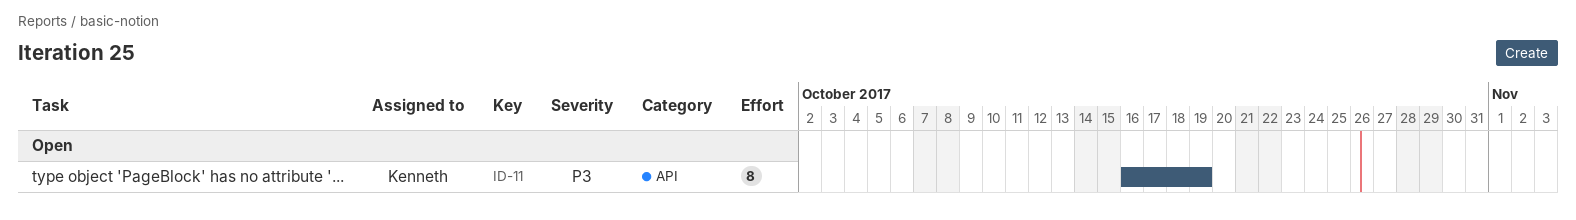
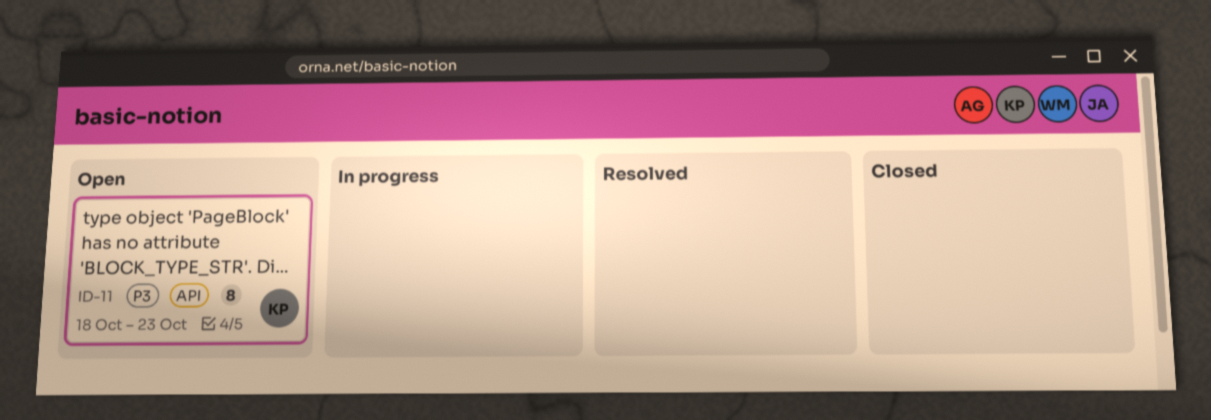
ID-11, start: Oct 16 -> Oct 18
ID-11, due: Oct 19 -> Oct 23

